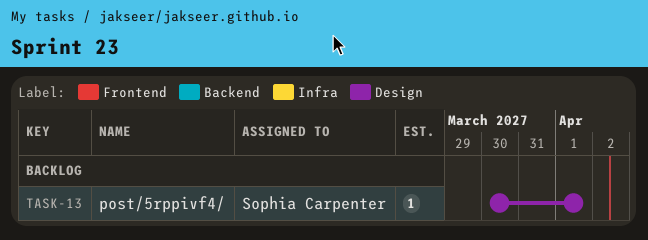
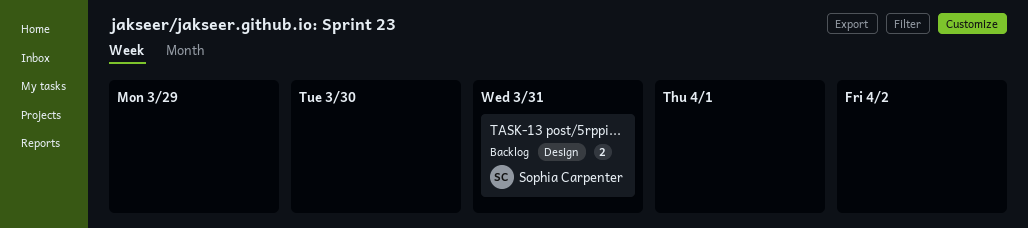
TASK-13, estimate: 1 -> 2
TASK-13, due: Apr 1 -> Mar 31

